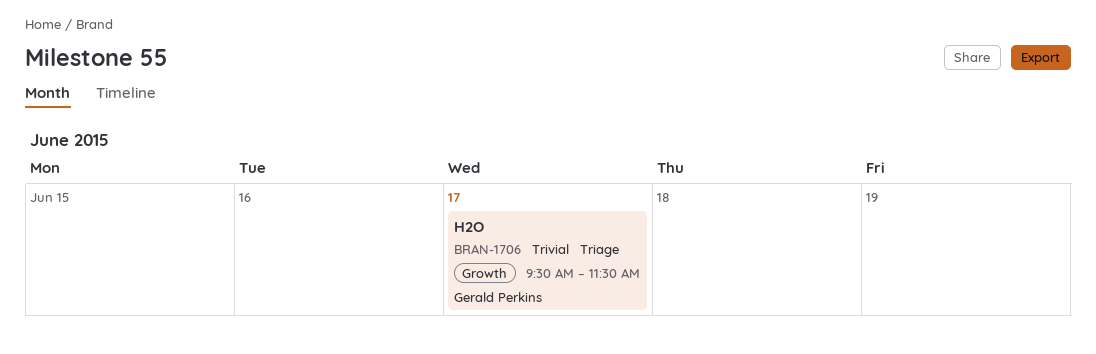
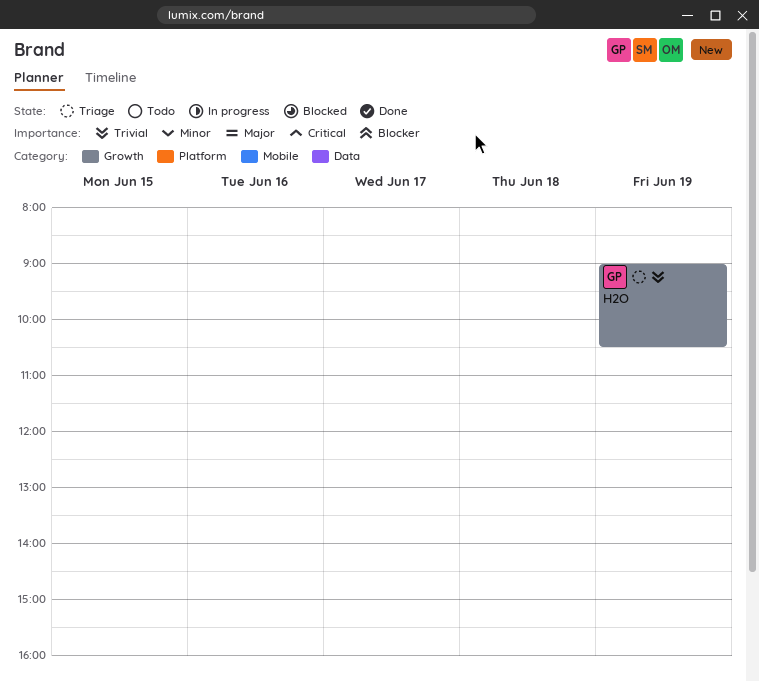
H2O, day: Jun 17 -> Jun 19
H2O, begins: 09:30 -> 09:00
H2O, ends: 11:30 -> 10:30

